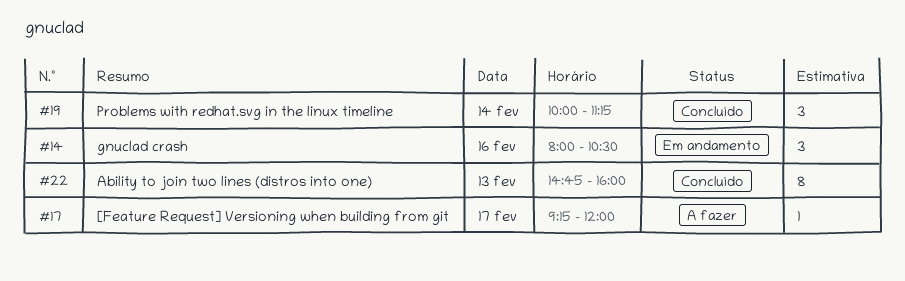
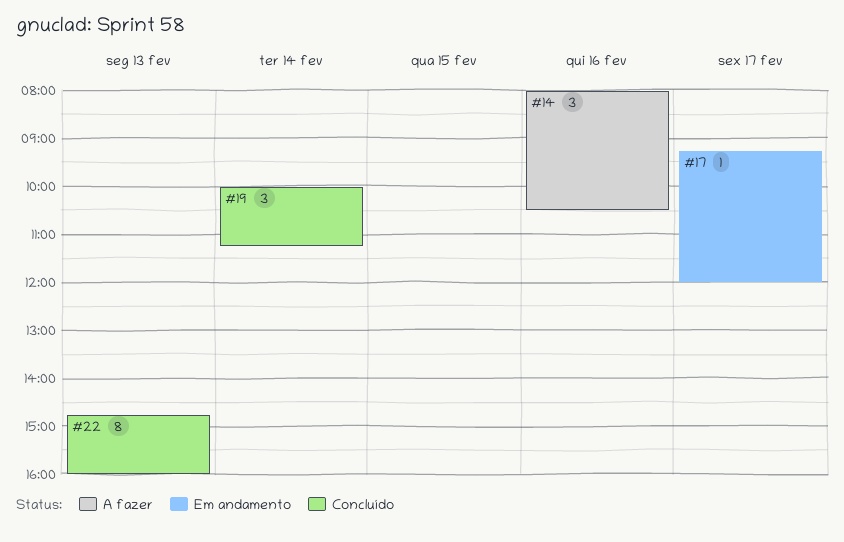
#14, status: Em andamento -> A fazer
#17, status: A fazer -> Em andamento

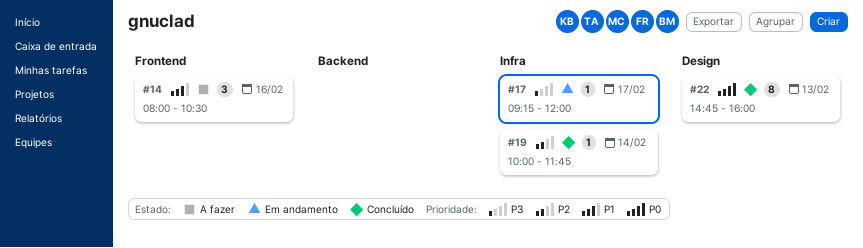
#19, estimate: 3 -> 1
#19, ends: 11:15 -> 11:45

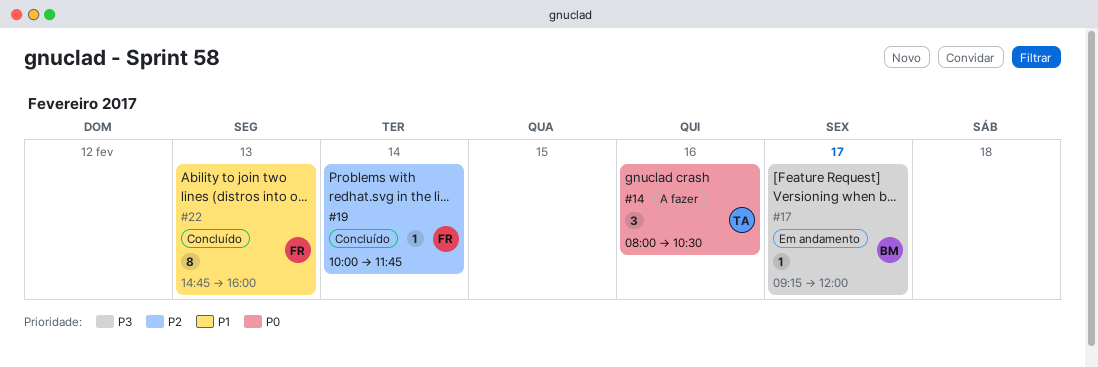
#14, priority: P1 -> P0
#22, priority: P0 -> P1

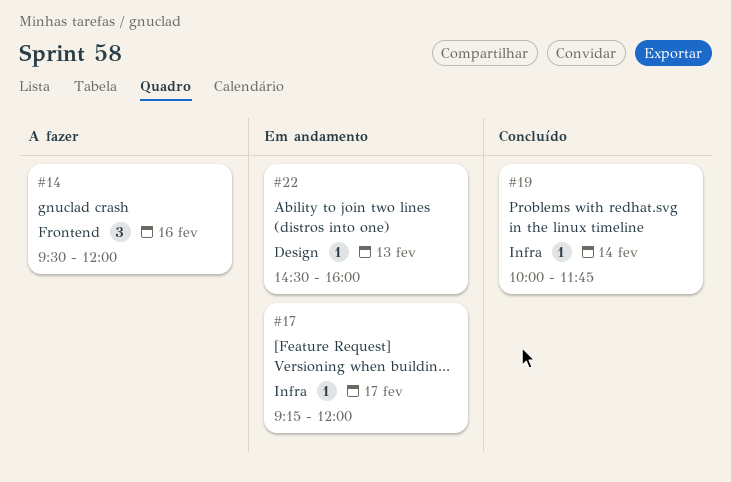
#14, begins: 08:00 -> 09:30
#14, ends: 10:30 -> 12:00
#22, status: Concluído -> Em andamento
#22, estimate: 8 -> 1
#22, begins: 14:45 -> 14:30

